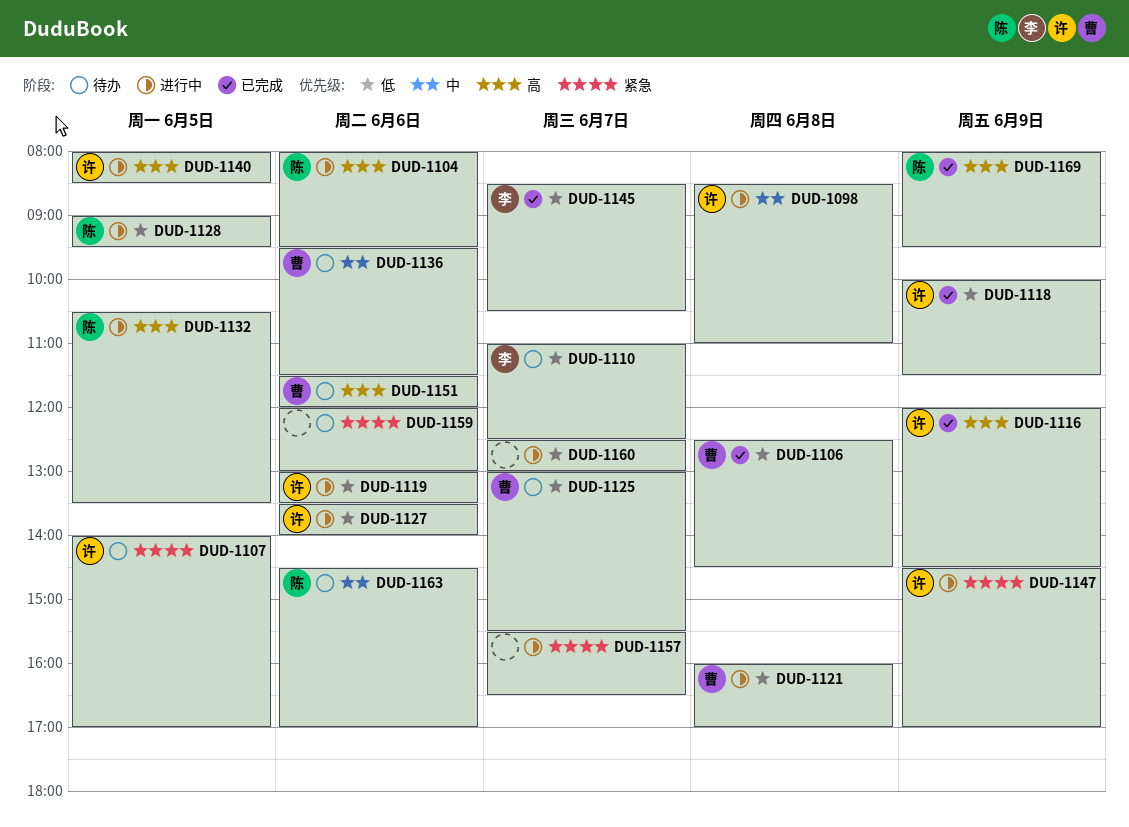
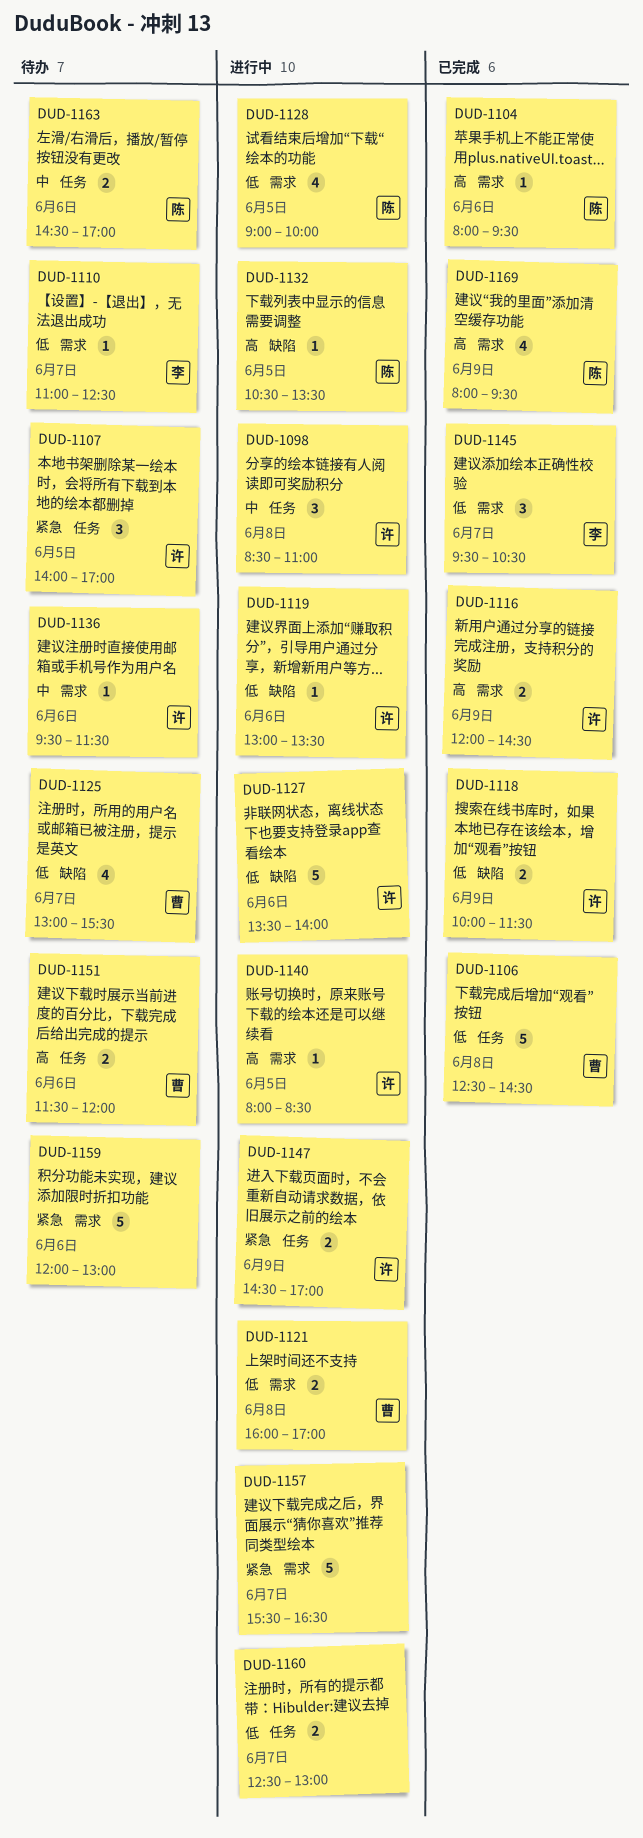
DUD-1104, status: 进行中 -> 已完成
DUD-1128, ends: 09:30 -> 10:00
DUD-1136, owner: 曹 -> 许
DUD-1145, begins: 08:30 -> 09:30

